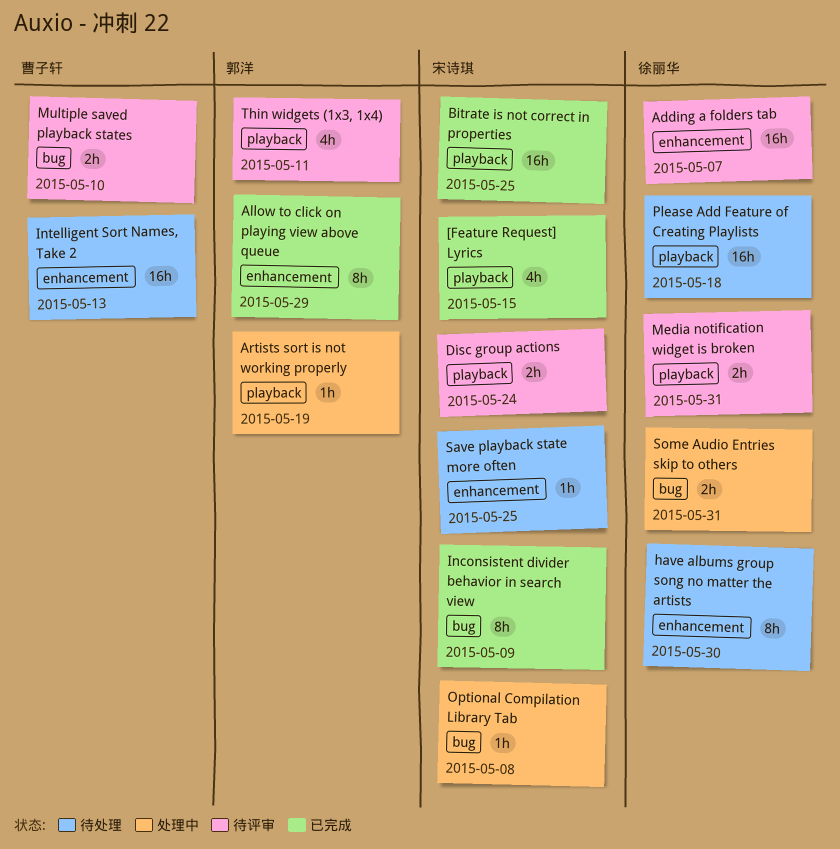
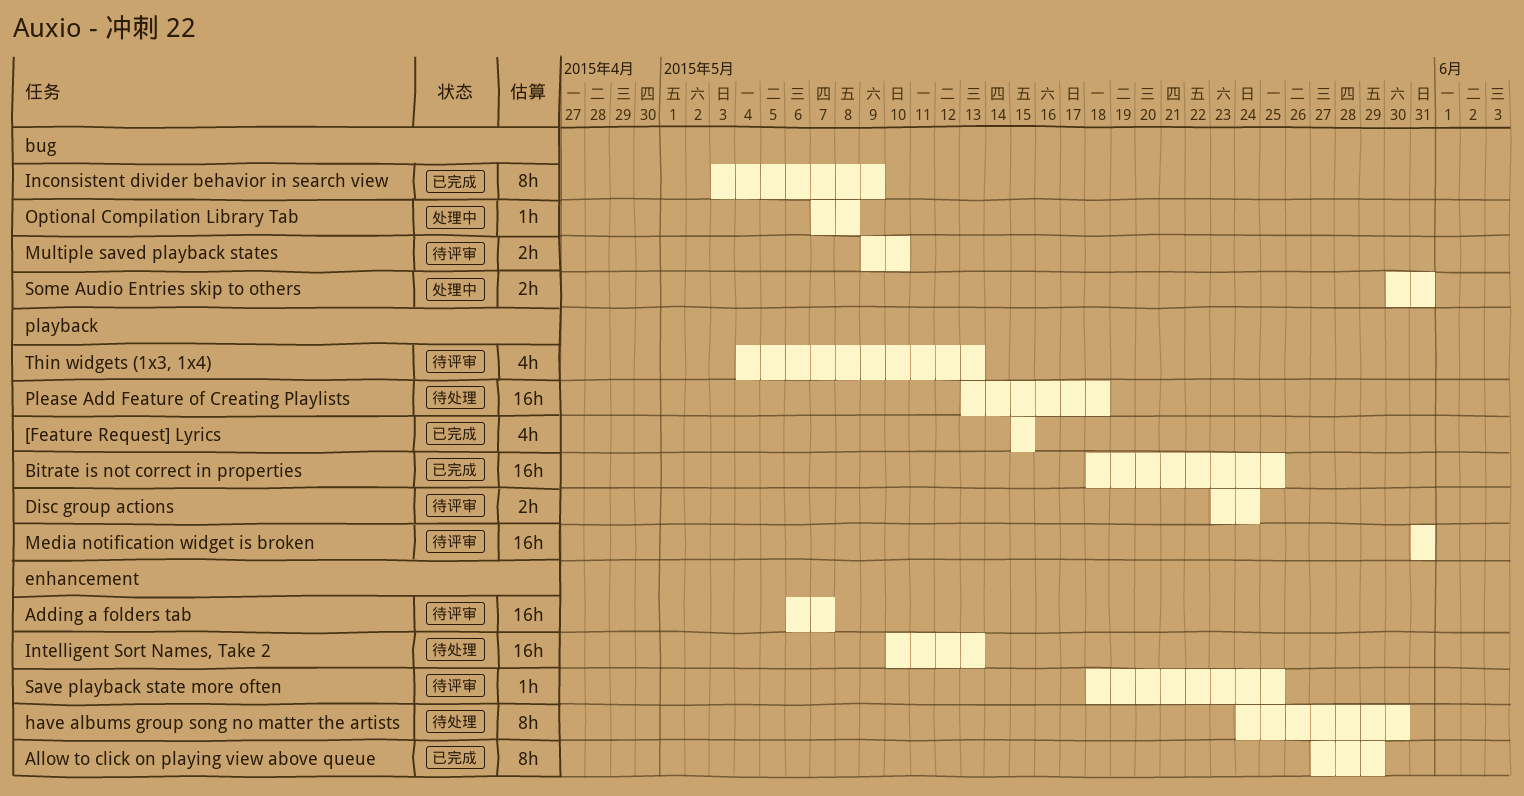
Artists sort is not working properly: present -> none
Media notification widget is broken, estimate: 2h -> 16h
Save playback state more often, status: 待处理 -> 待评审
Thin widgets (1x3, 1x4), due: May 11 -> May 13

